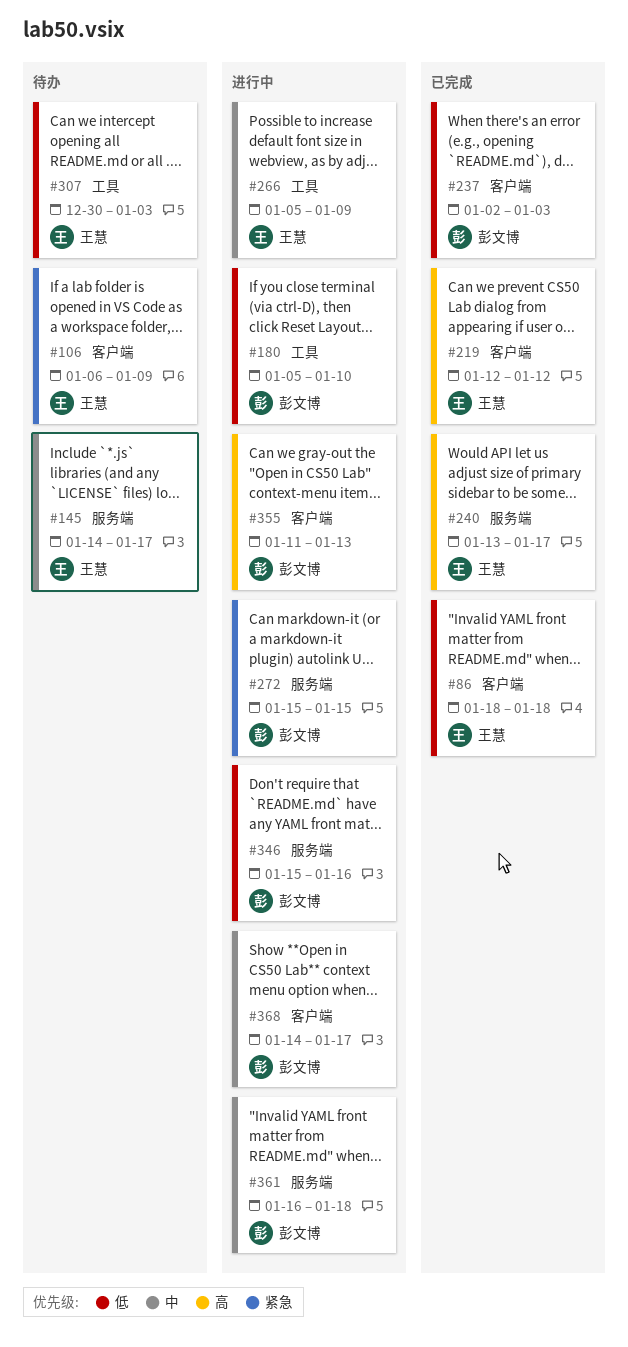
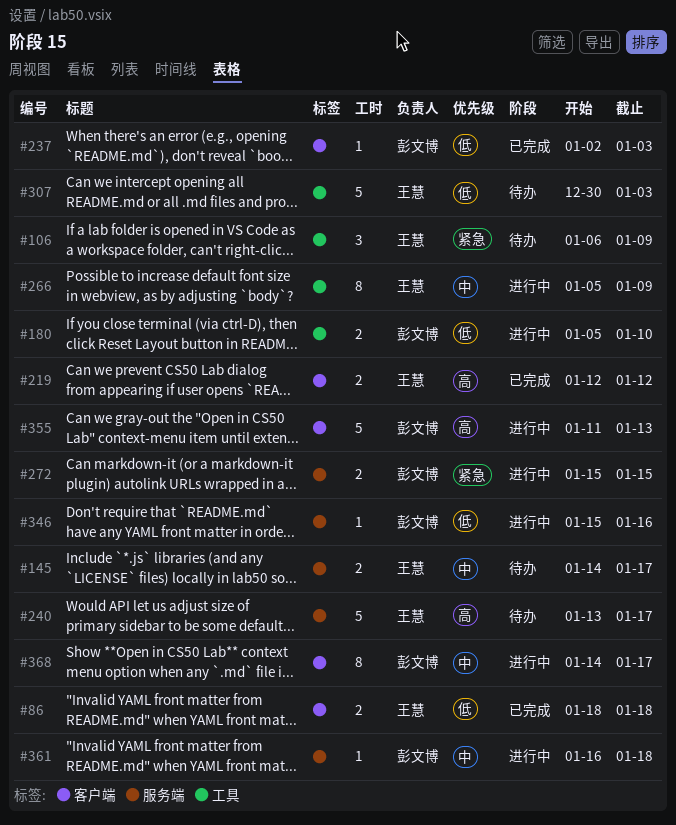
#106, label: 客户端 -> 工具
#240, status: 已完成 -> 待办

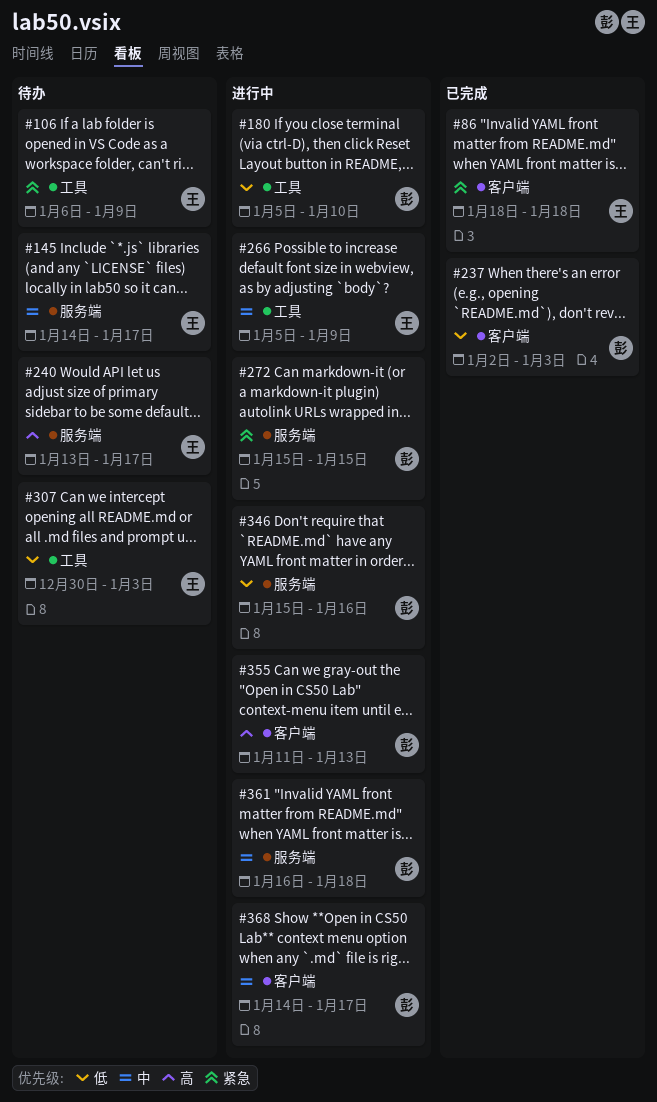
#86, priority: 低 -> 紧急
#219: present -> none

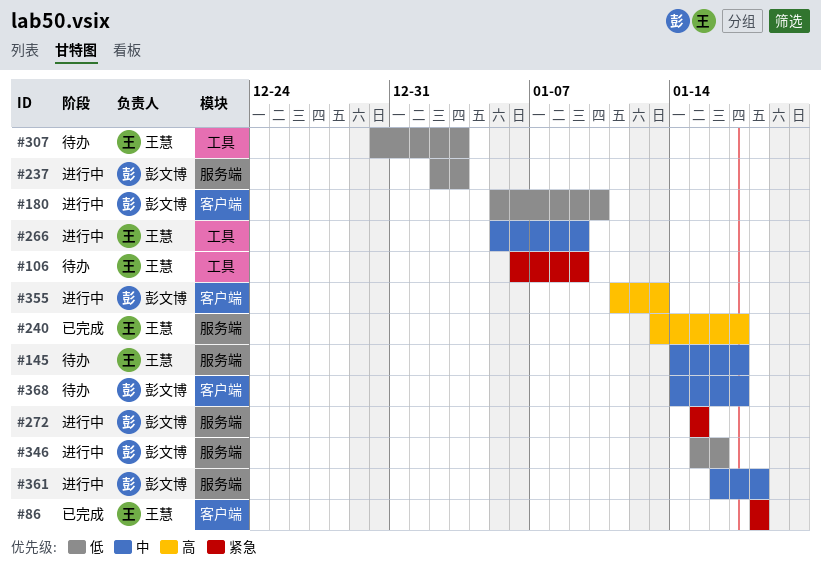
#180, label: 工具 -> 客户端
#237, status: 已完成 -> 进行中
#237, label: 客户端 -> 服务端
#240, status: 待办 -> 已完成
#368, status: 进行中 -> 待办

